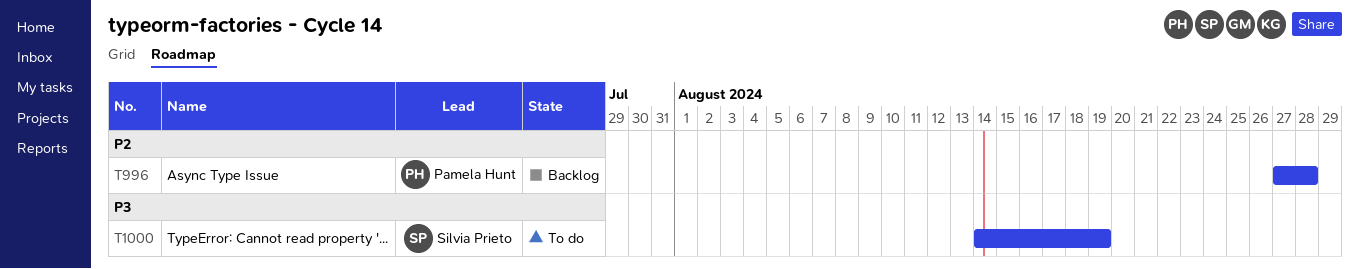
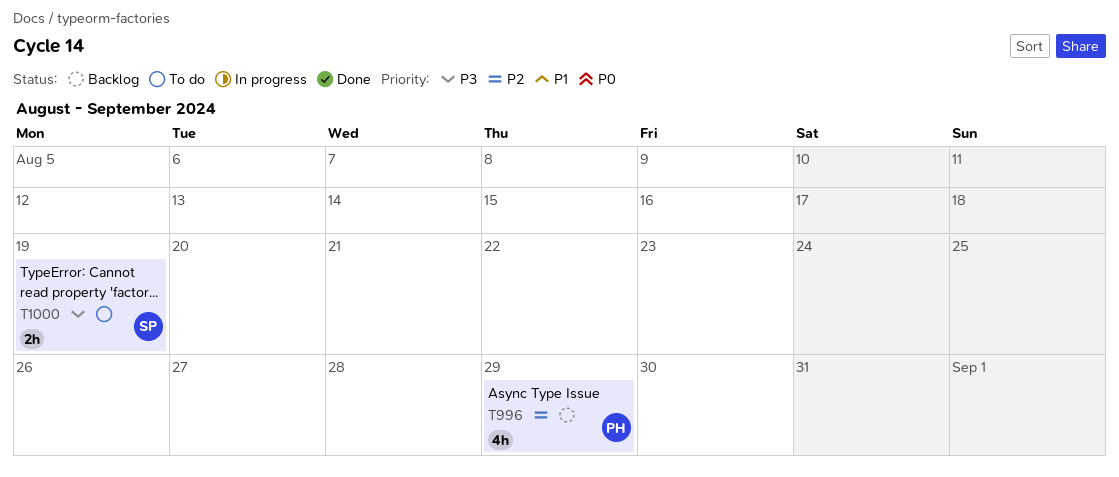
T996, due: Aug 28 -> Aug 29

